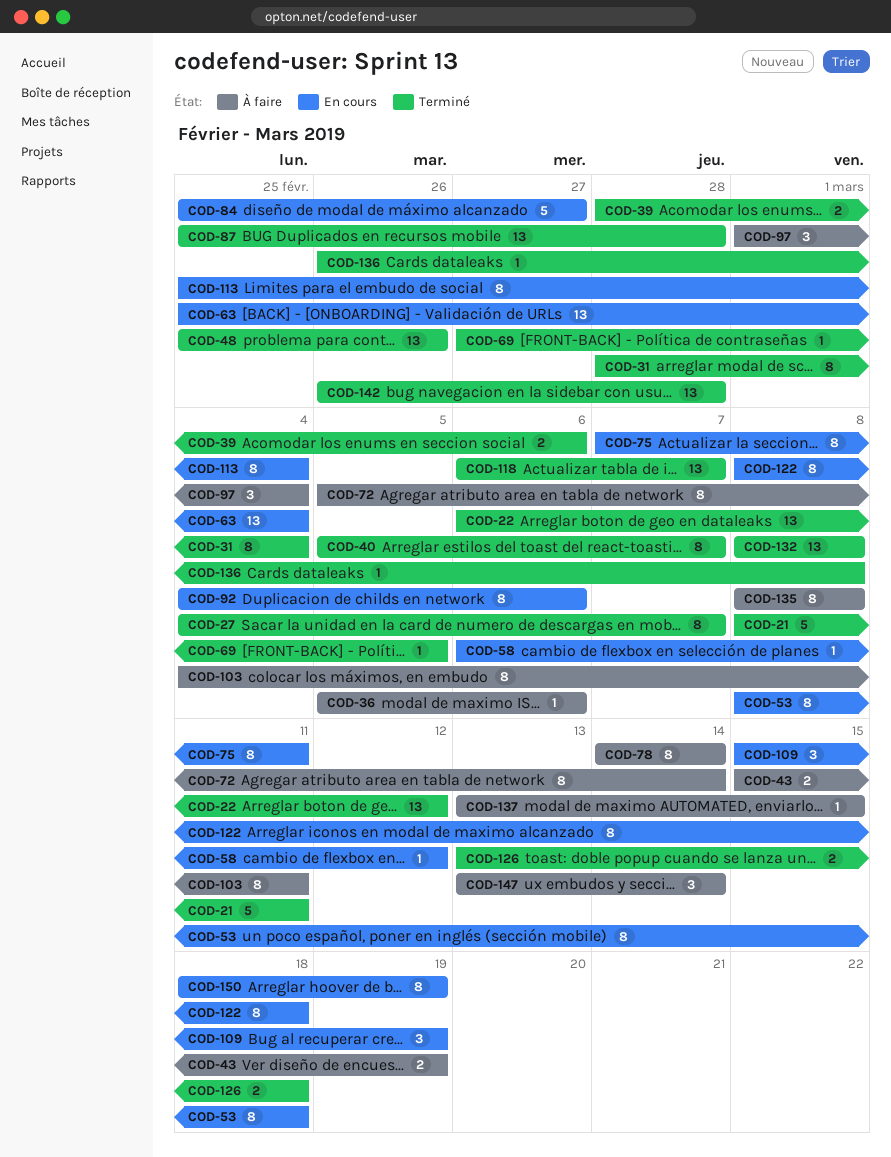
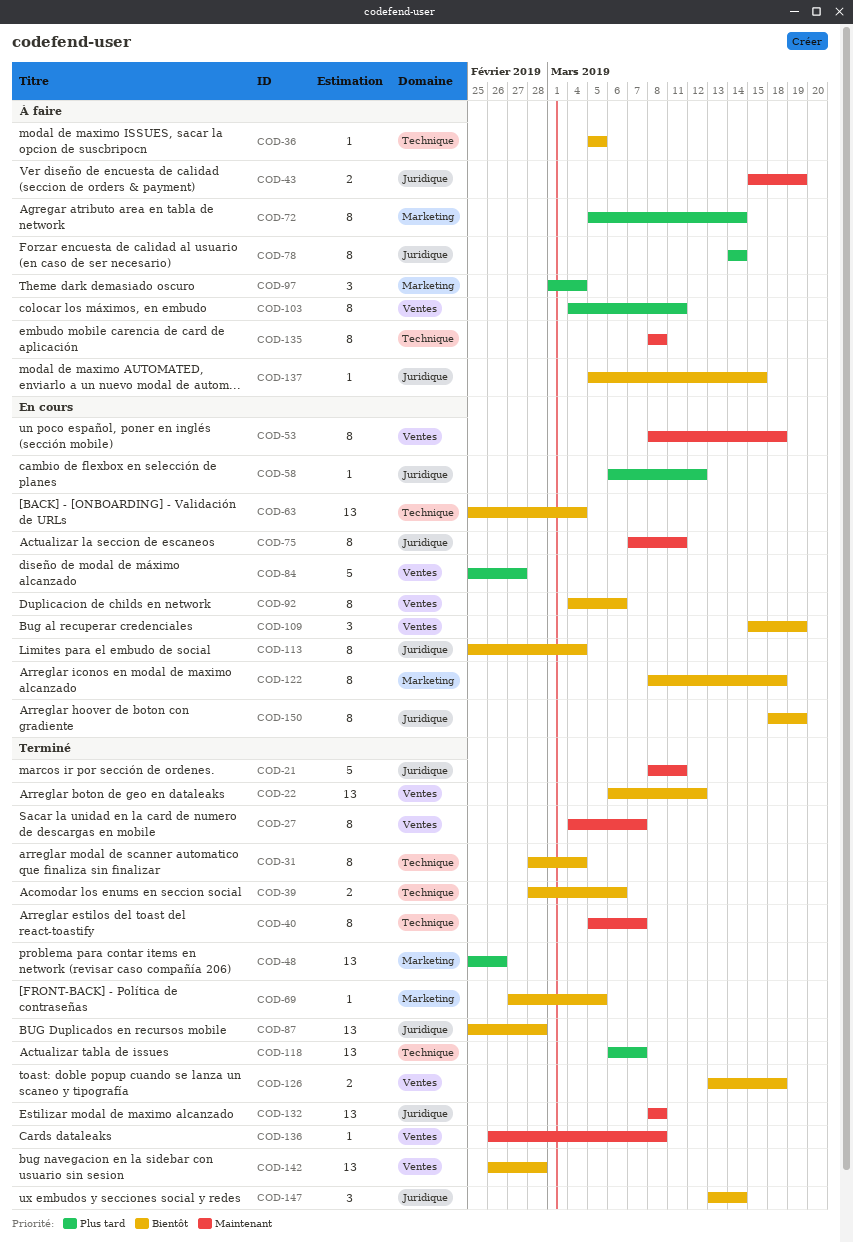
COD-36, due: Mar 6 -> Mar 5
COD-137, start: Mar 13 -> Mar 5
COD-147, status: À faire -> Terminé

